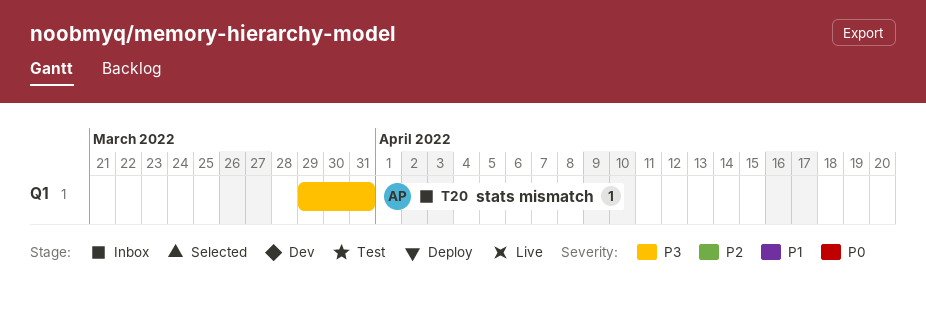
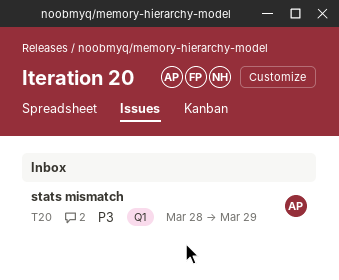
T20, start: Mar 29 -> Mar 28
T20, due: Mar 31 -> Mar 29

